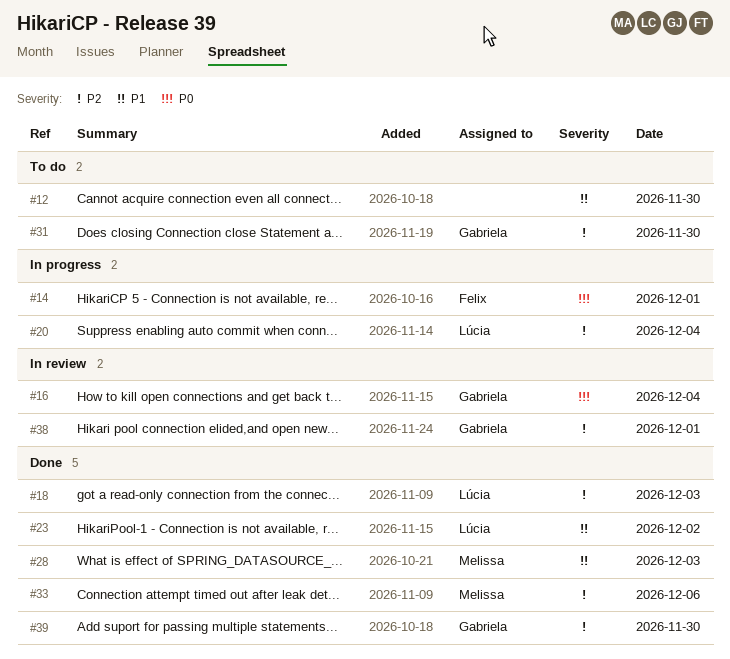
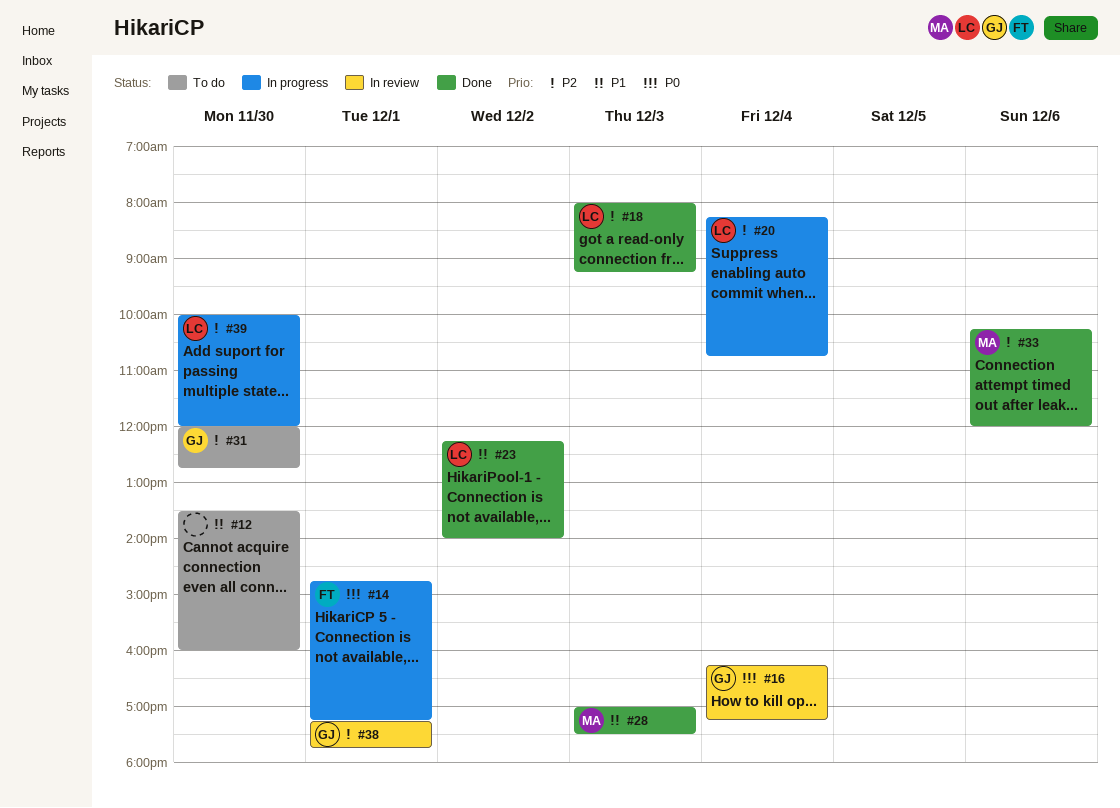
#39, status: Done -> In progress
#39, owner: Gabriela -> Lúcia

